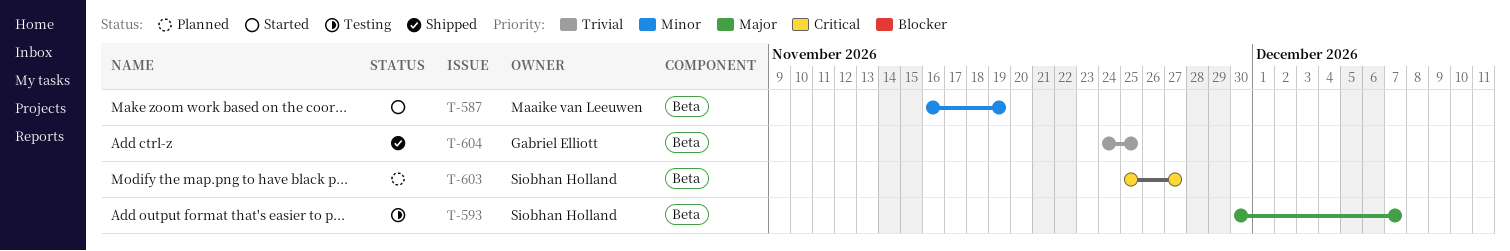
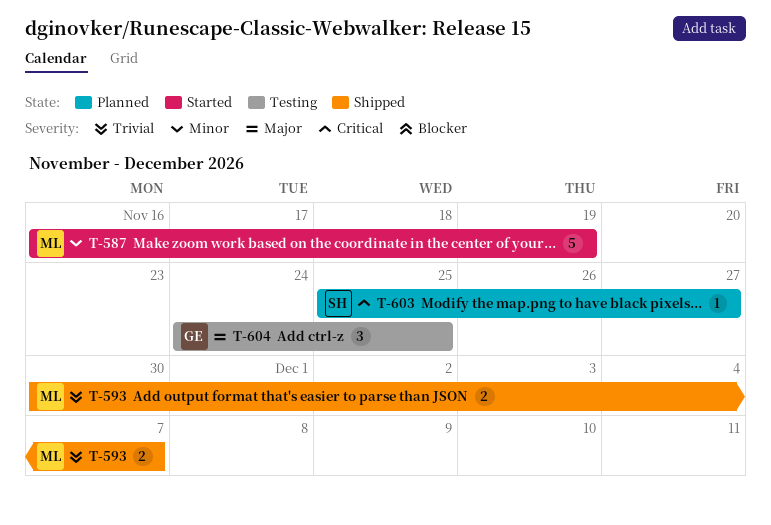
T-593, status: Testing -> Shipped
T-593, owner: Siobhan Holland -> Maaike van Leeuwen
T-593, priority: Major -> Trivial
T-604, status: Shipped -> Testing
T-604, priority: Trivial -> Major

